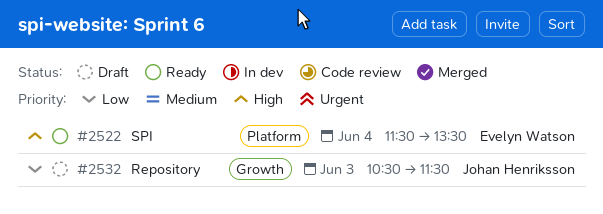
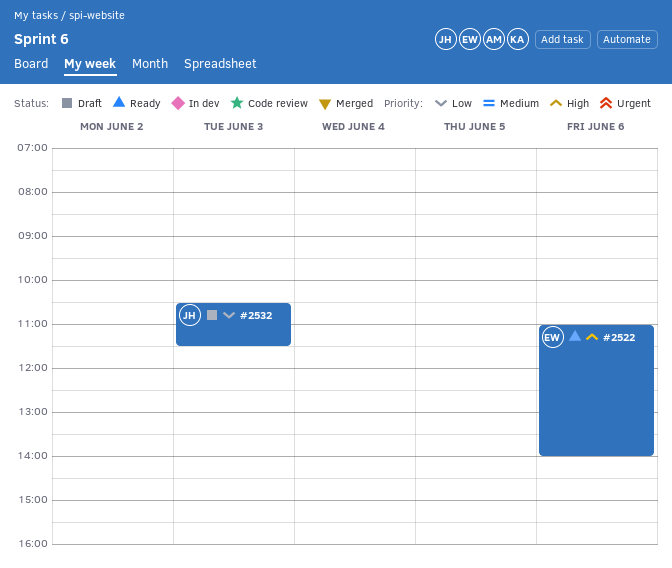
#2522, day: Jun 4 -> Jun 6
#2522, begins: 11:30 -> 11:00
#2522, ends: 13:30 -> 14:00

